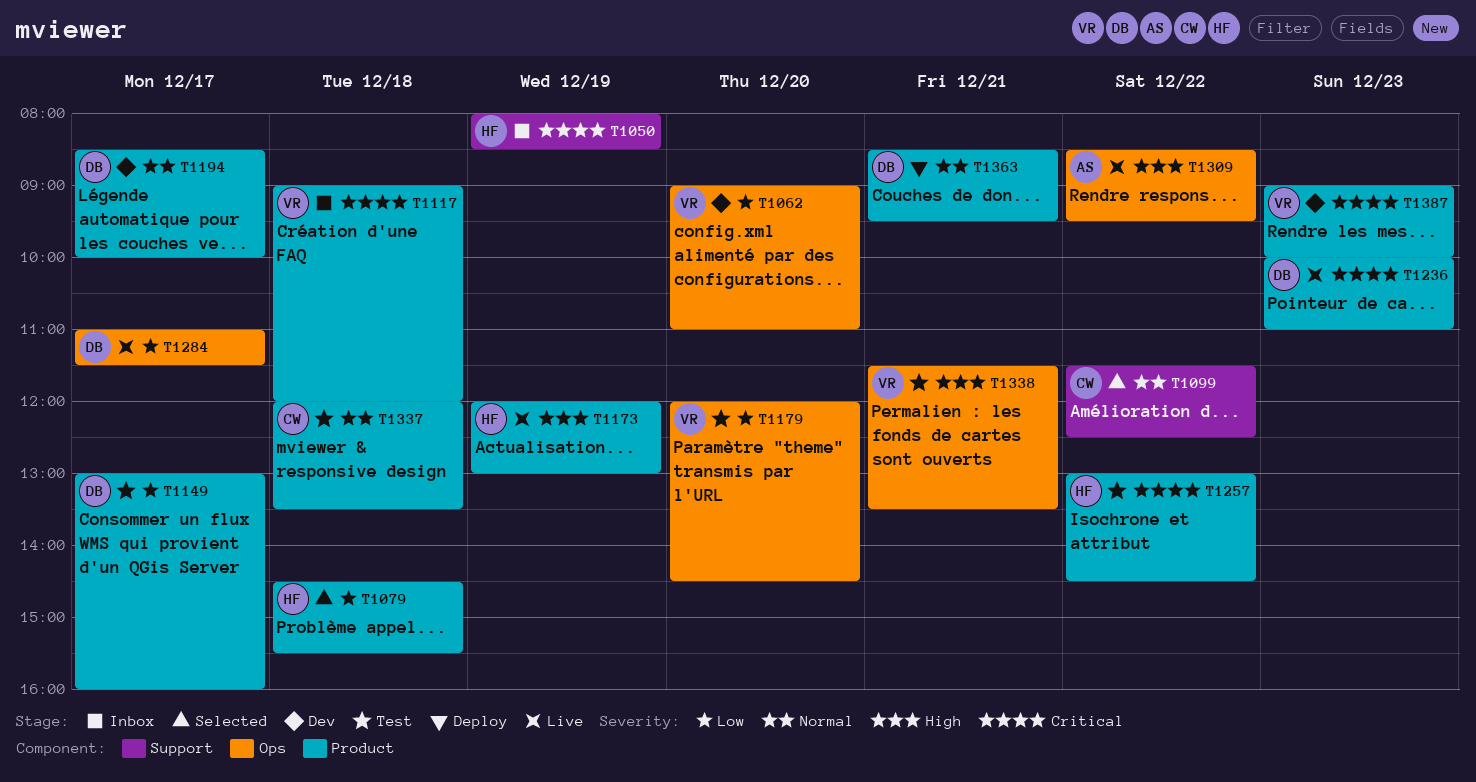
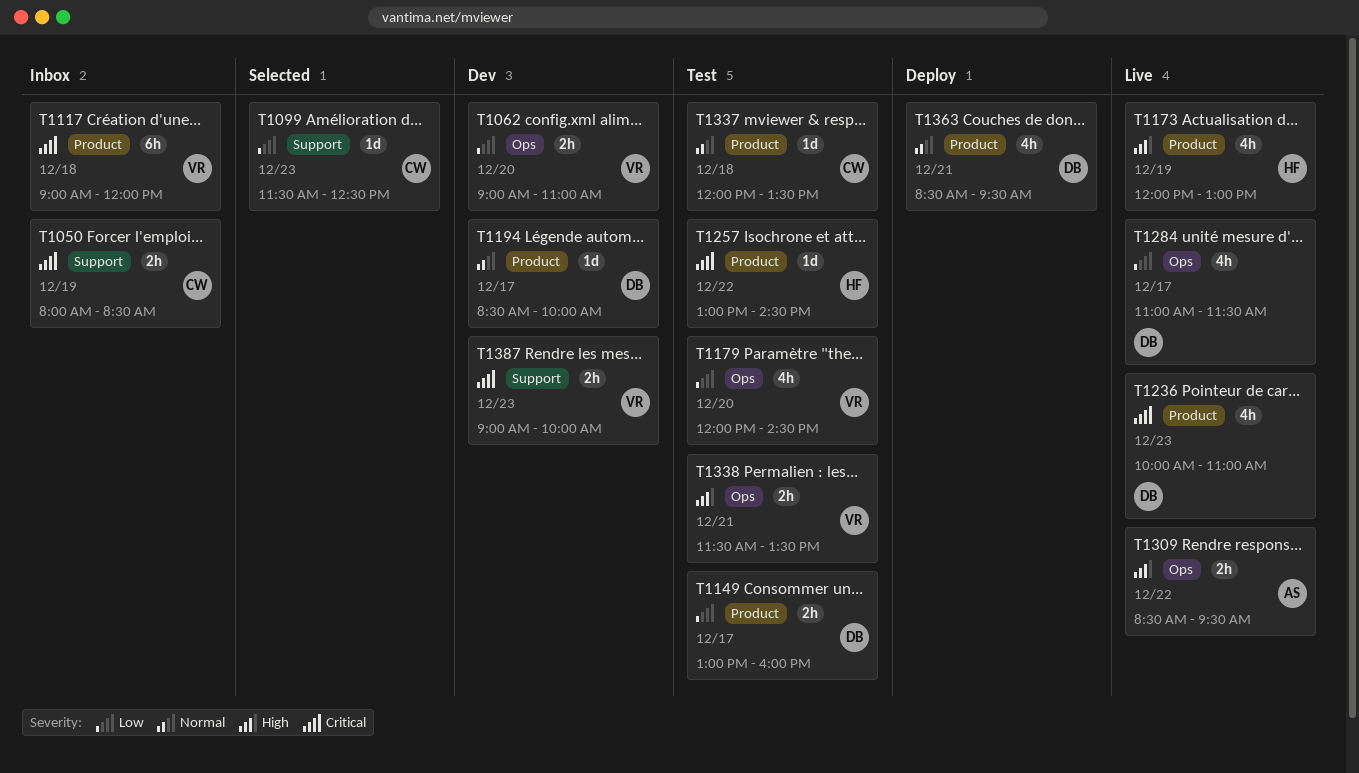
T1050, owner: HF -> CW
T1079: present -> none
T1099, priority: Normal -> Low
T1099, day: Dec 22 -> Dec 23
T1387, label: Product -> Support

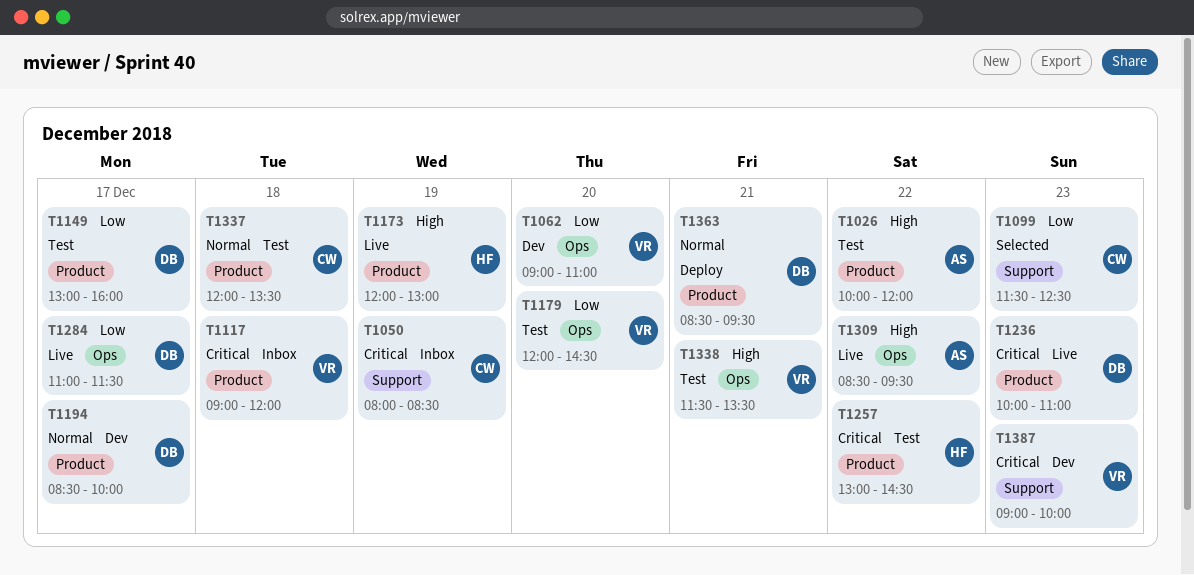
T1026: none -> present

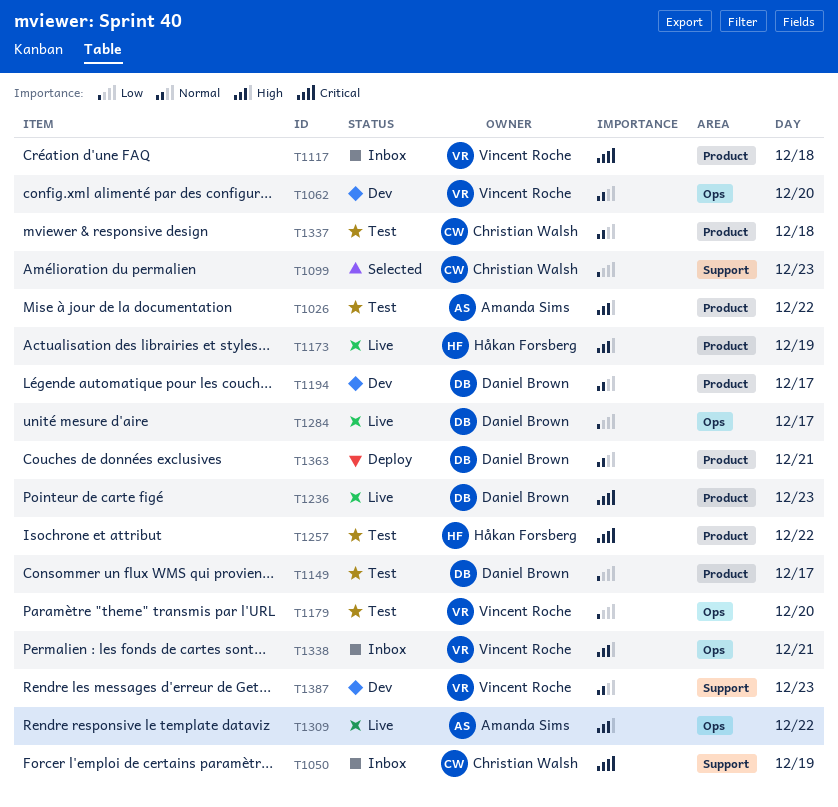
T1062, priority: Low -> Normal
T1338, status: Test -> Inbox
T1387, priority: Critical -> Normal

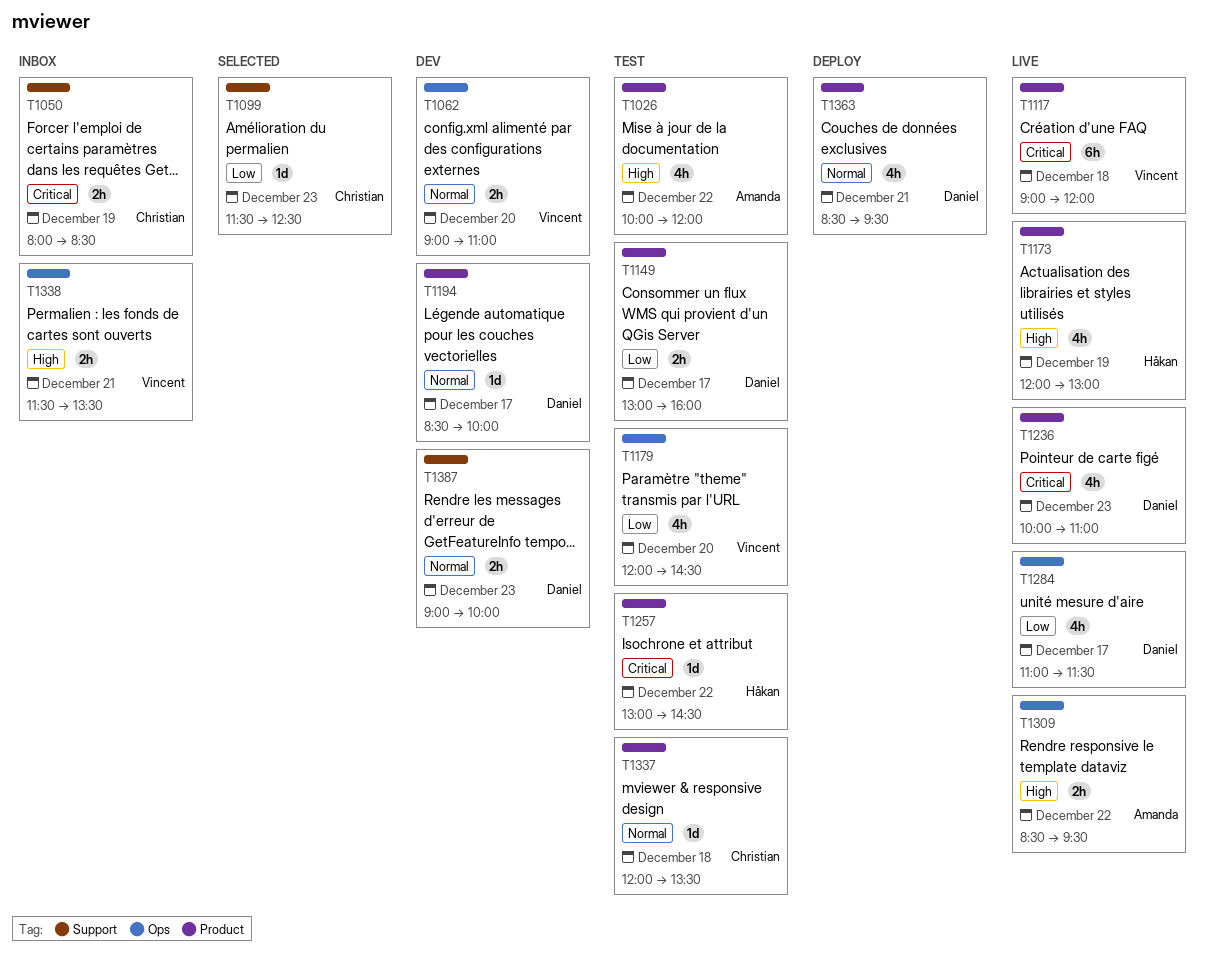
T1117, status: Inbox -> Live
T1387, owner: Vincent Roche -> Daniel Brown

